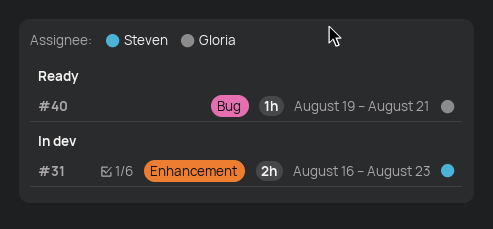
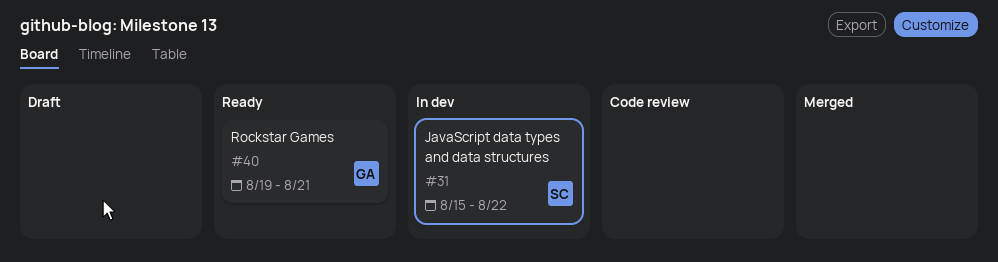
#31, start: Aug 16 -> Aug 15
#31, due: Aug 23 -> Aug 22

